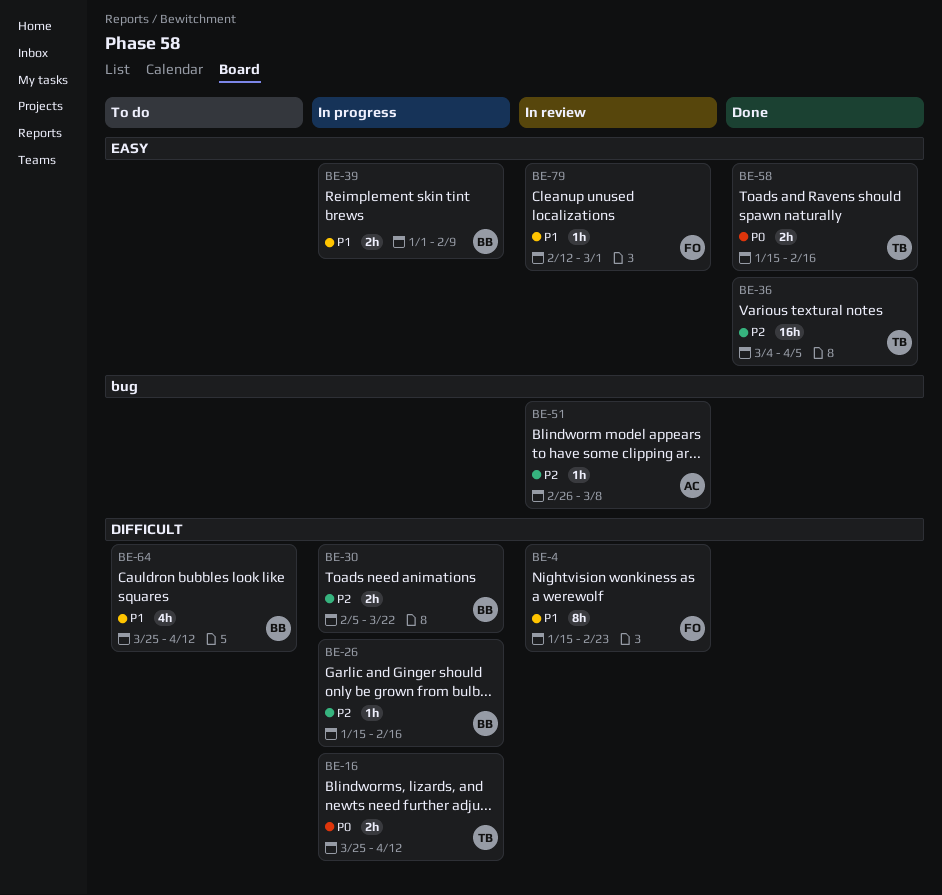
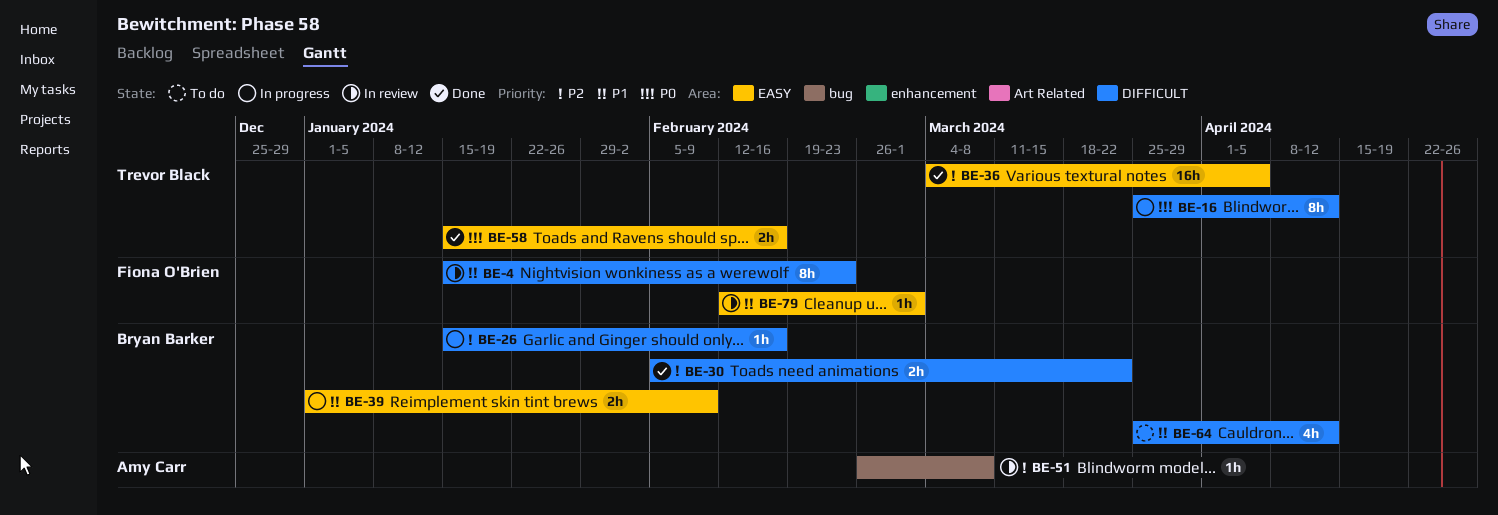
BE-16, estimate: 2h -> 8h
BE-30, status: In progress -> Done

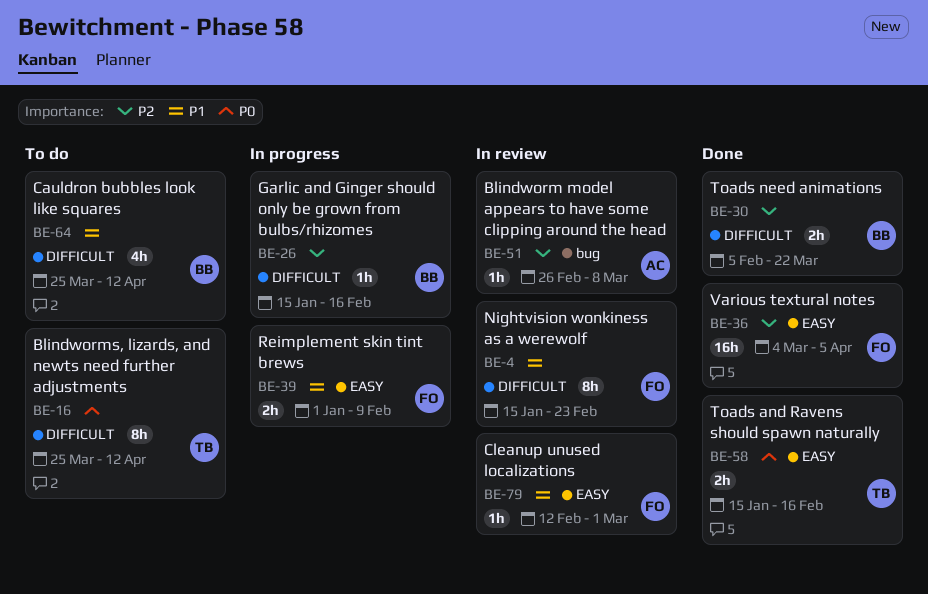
BE-16, status: In progress -> To do
BE-36, owner: Trevor Black -> Fiona O'Brien
BE-39, owner: Bryan Barker -> Fiona O'Brien

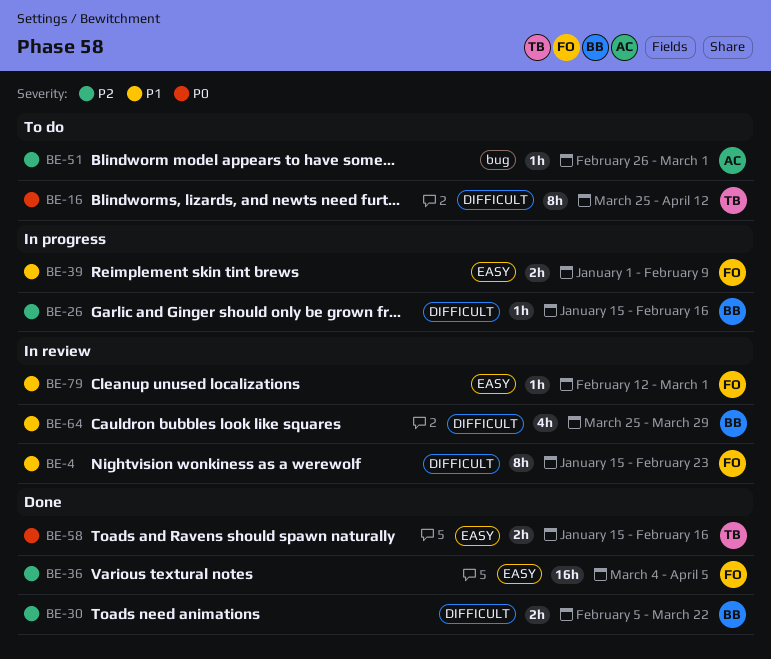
BE-51, status: In review -> To do
BE-51, due: Mar 8 -> Mar 1
BE-64, status: To do -> In review
BE-64, due: Apr 12 -> Mar 29

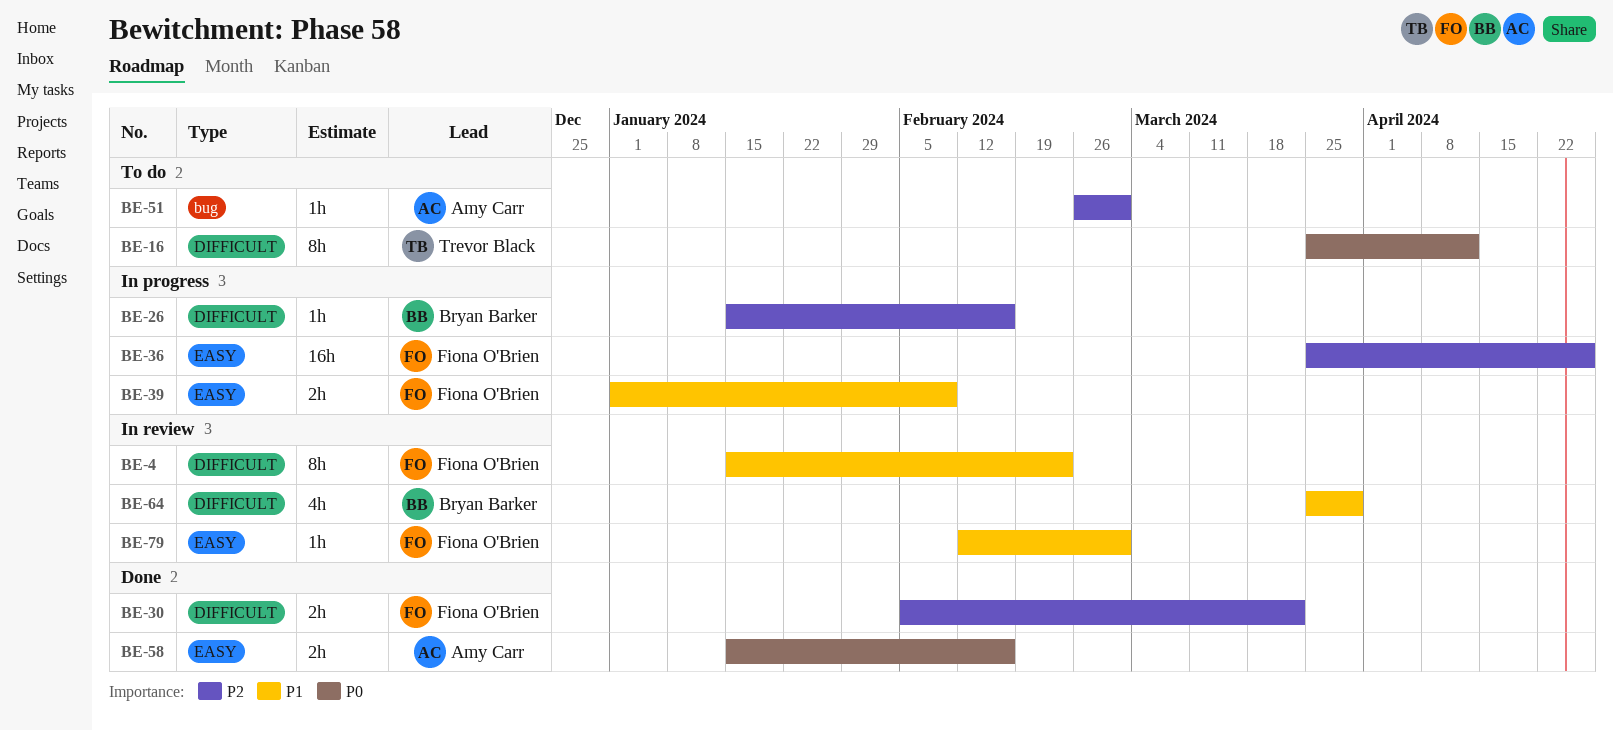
BE-30, owner: Bryan Barker -> Fiona O'Brien
BE-36, status: Done -> In progress
BE-36, start: Mar 4 -> Mar 25
BE-36, due: Apr 5 -> Apr 26
BE-58, owner: Trevor Black -> Amy Carr

